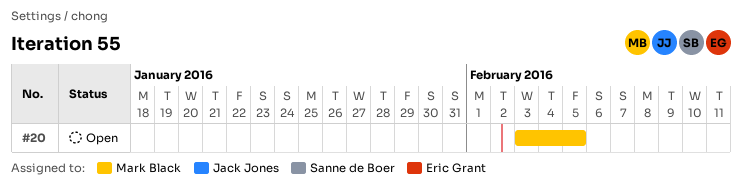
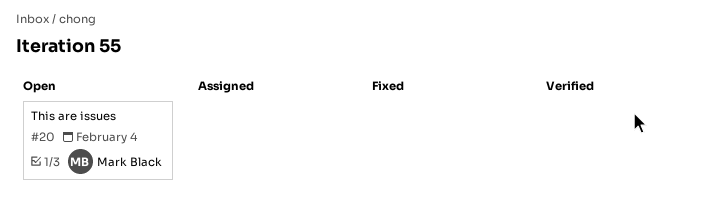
#20, due: Feb 5 -> Feb 4

